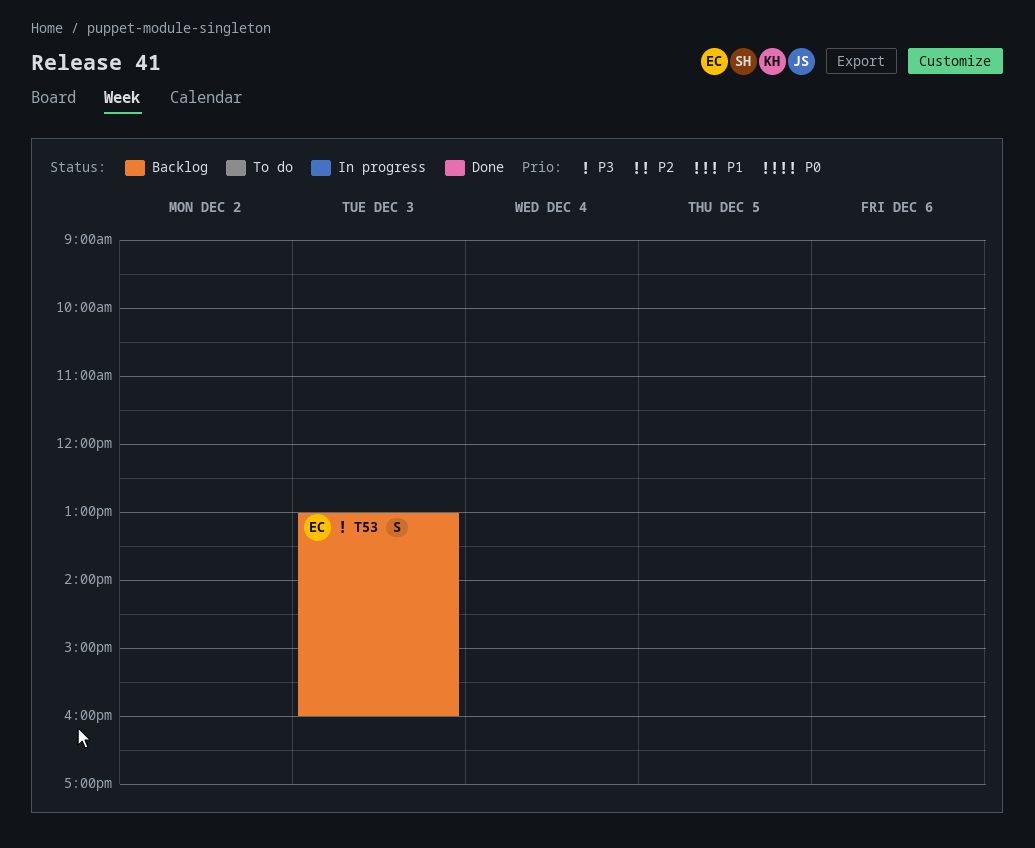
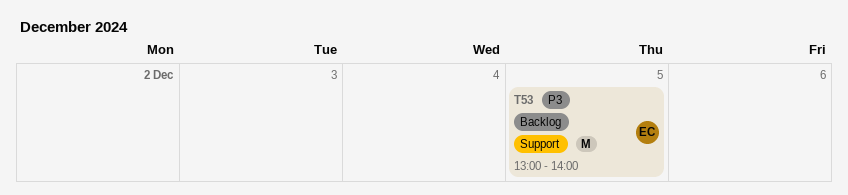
T53, estimate: S -> M
T53, day: Dec 3 -> Dec 5
T53, ends: 16:00 -> 14:00

